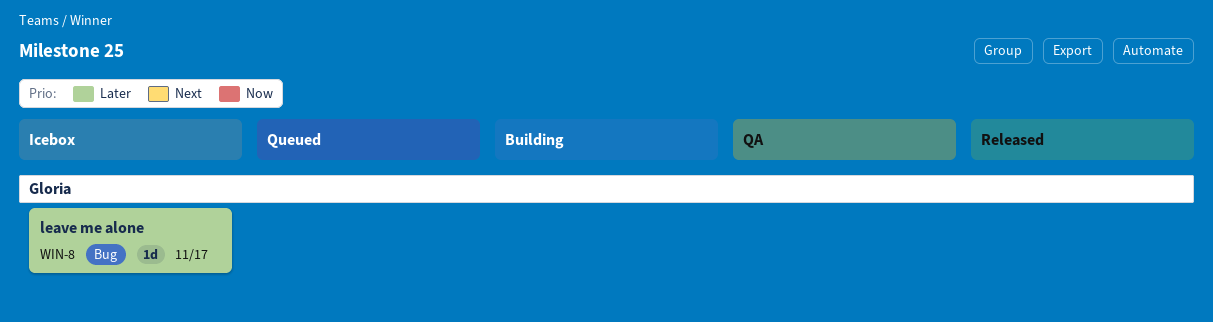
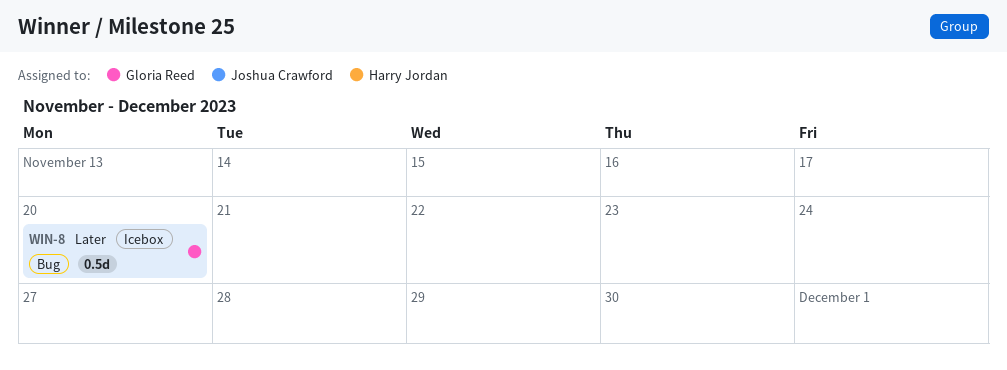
WIN-8, estimate: 1d -> 0.5d
WIN-8, due: Nov 17 -> Nov 20

